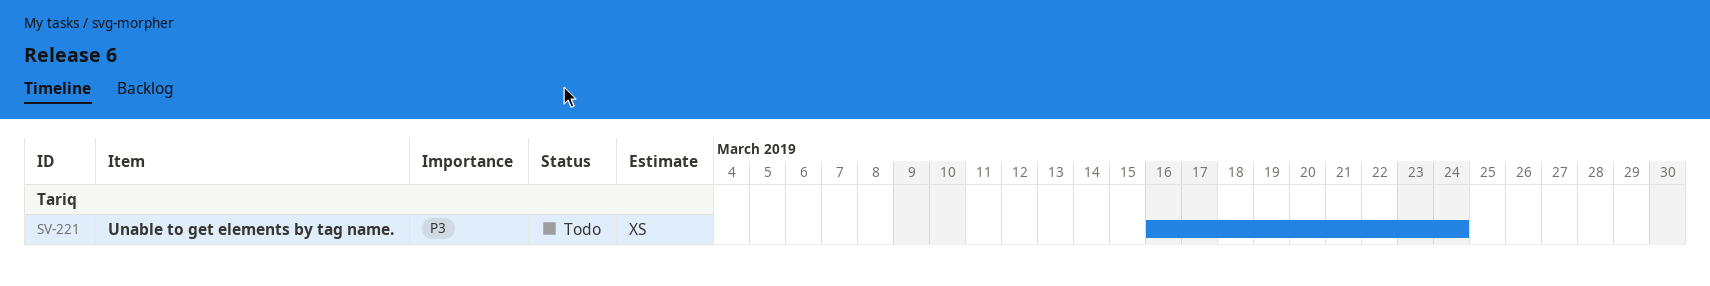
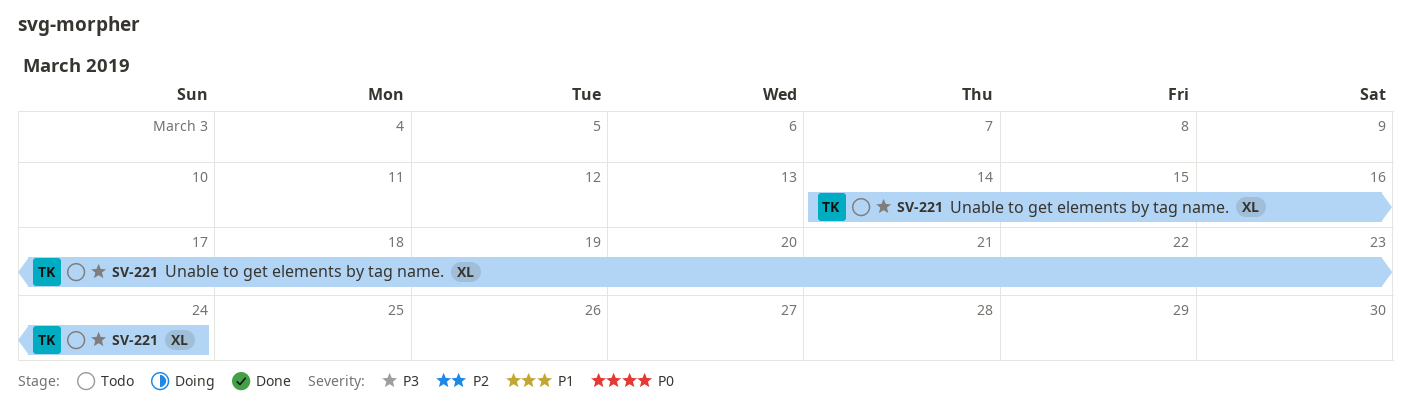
SV-221, estimate: XS -> XL
SV-221, start: Mar 16 -> Mar 14

